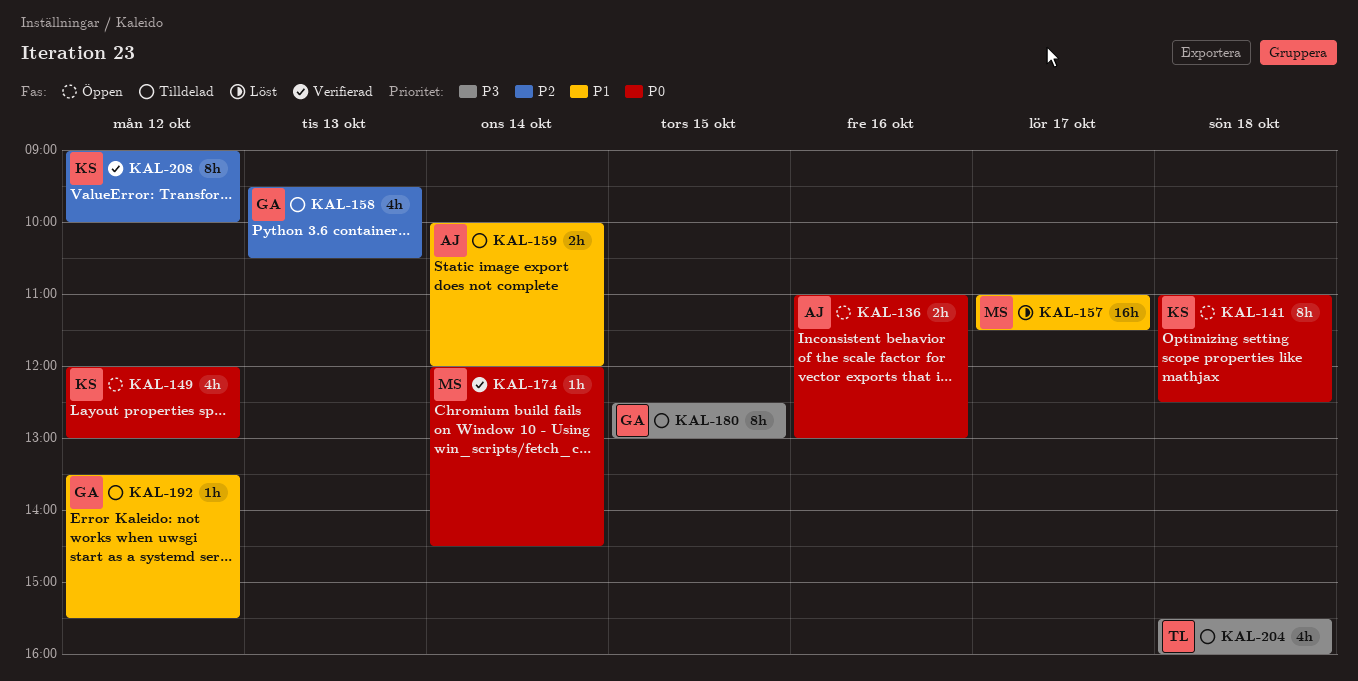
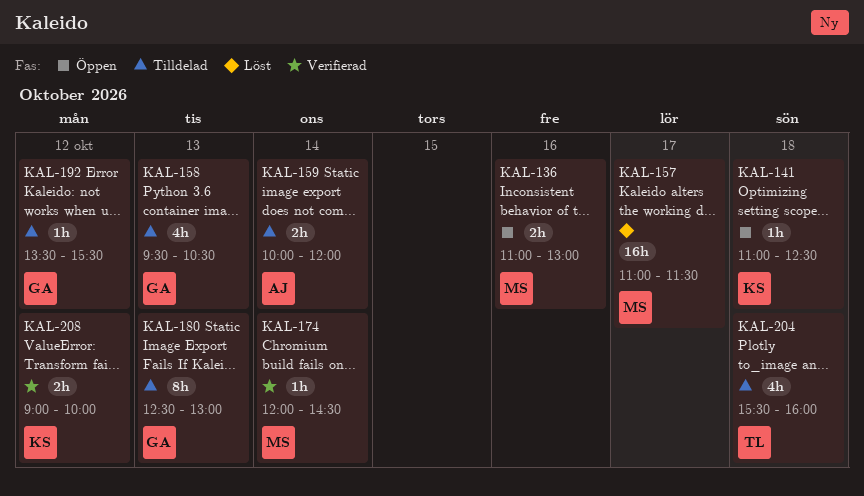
KAL-136, owner: AJ -> MS
KAL-141, estimate: 8h -> 1h
KAL-149: present -> none
KAL-180, day: Oct 15 -> Oct 13
KAL-208, estimate: 8h -> 2h

